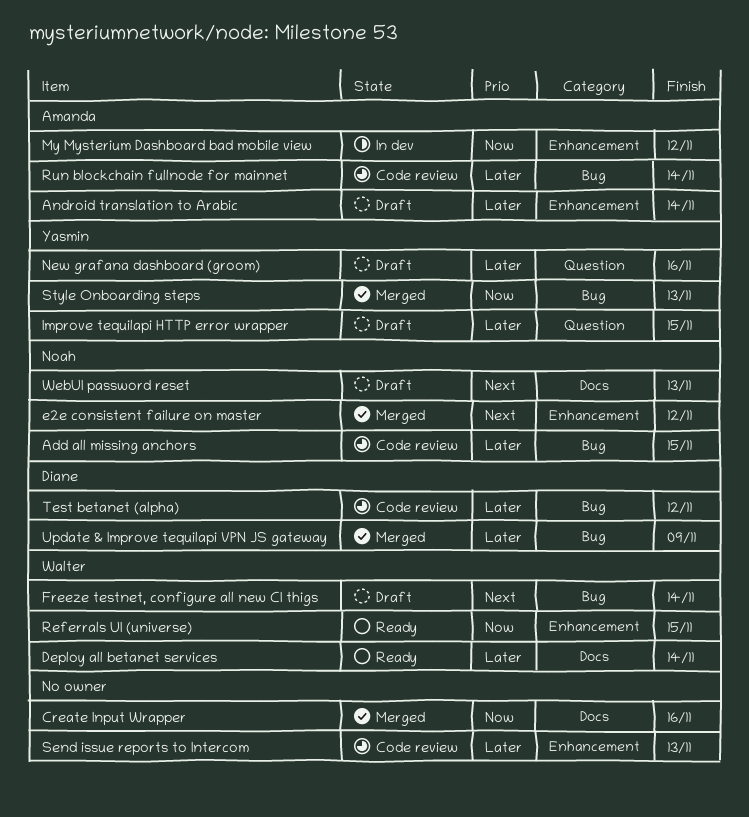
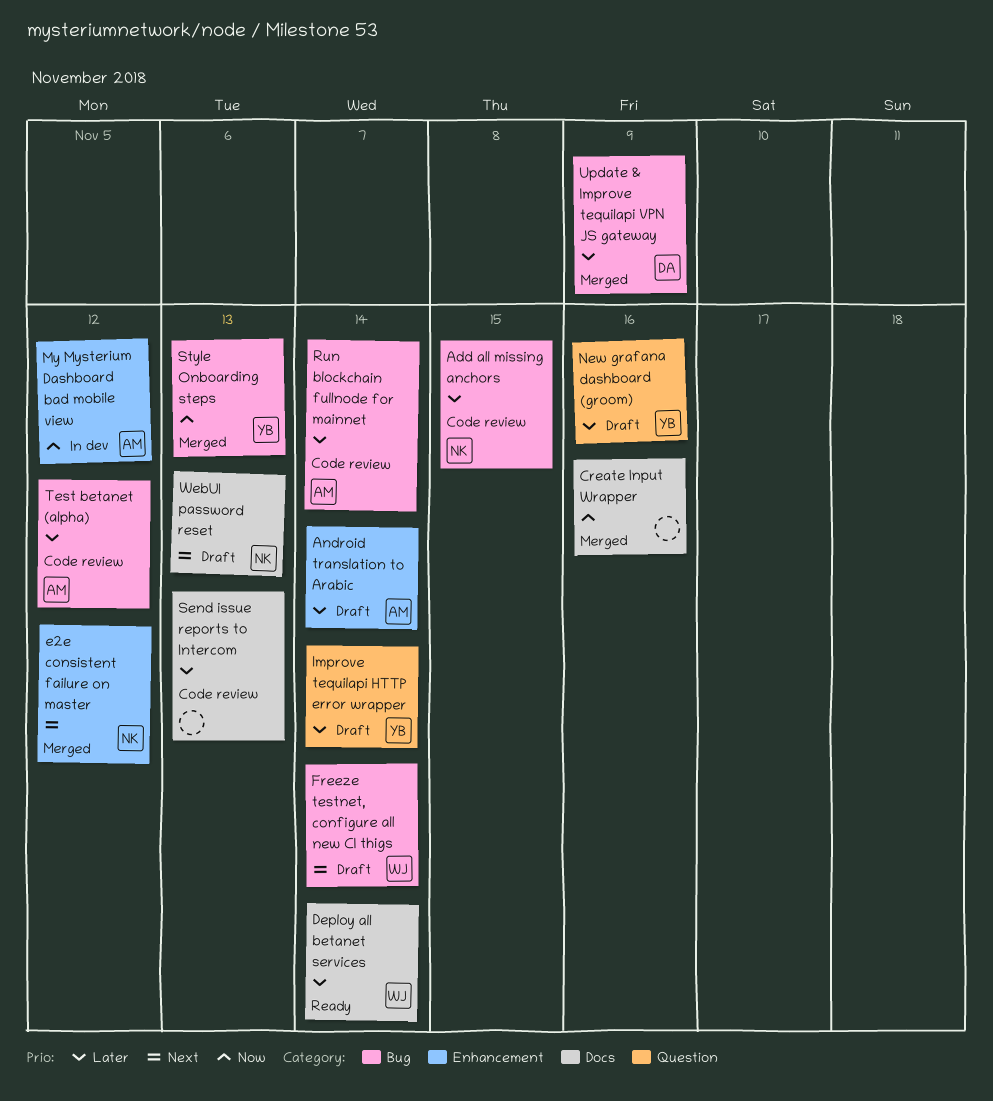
Improve tequilapi HTTP error wrapper, due: Nov 15 -> Nov 14
Referrals UI (universe): present -> none
Send issue reports to Intercom, label: Enhancement -> Docs
Test betanet (alpha), owner: Diane -> Amanda

